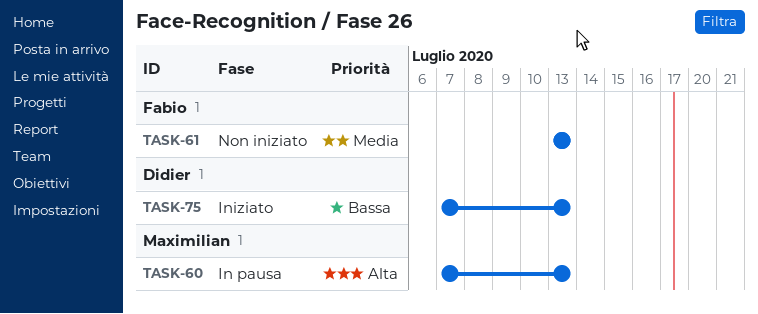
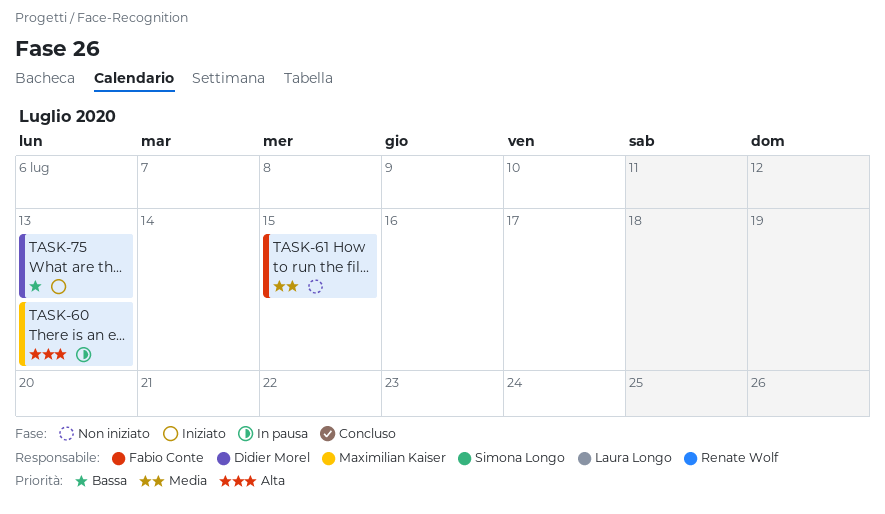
TASK-61, due: Jul 13 -> Jul 15

